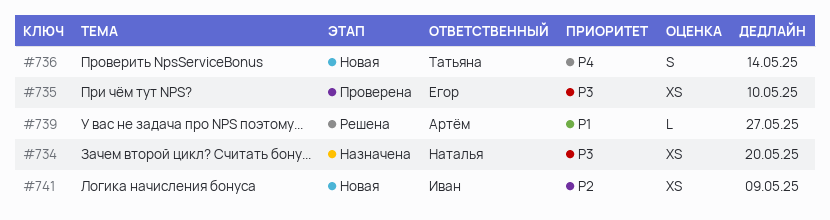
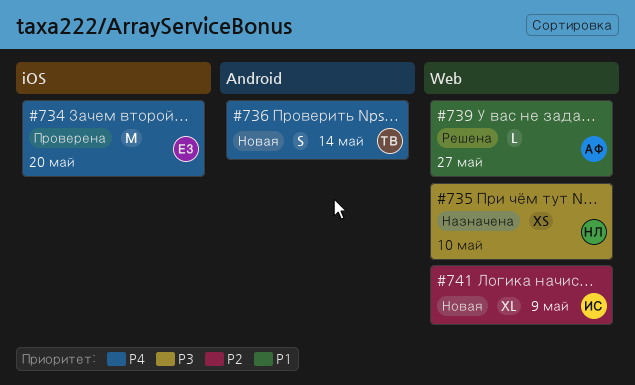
#734, status: Назначена -> Проверена
#734, owner: Наталья -> Егор
#734, priority: P3 -> P4
#734, estimate: XS -> M
#735, status: Проверена -> Назначена
#735, owner: Егор -> Наталья
#741, estimate: XS -> XL

